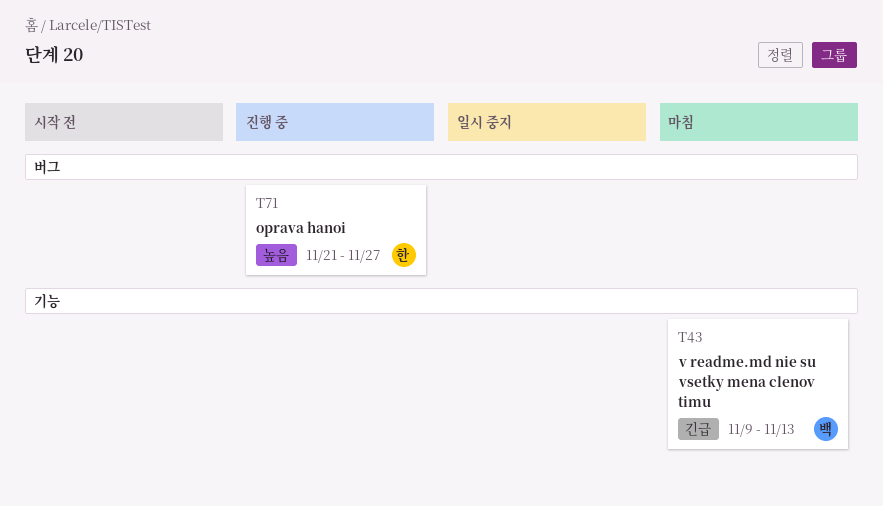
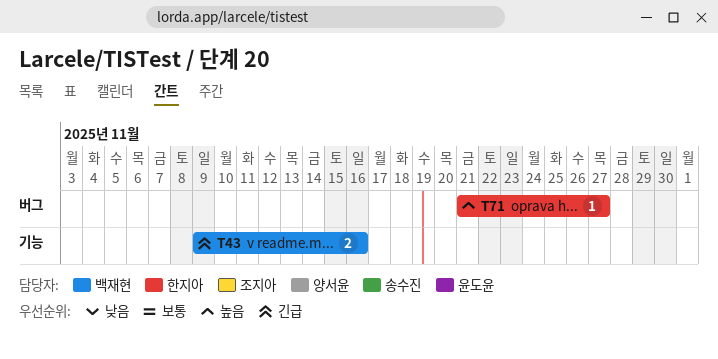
T43, due: Nov 13 -> Nov 16

